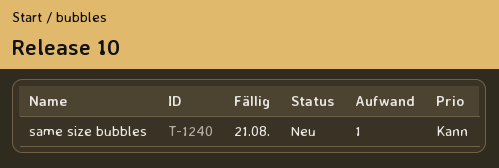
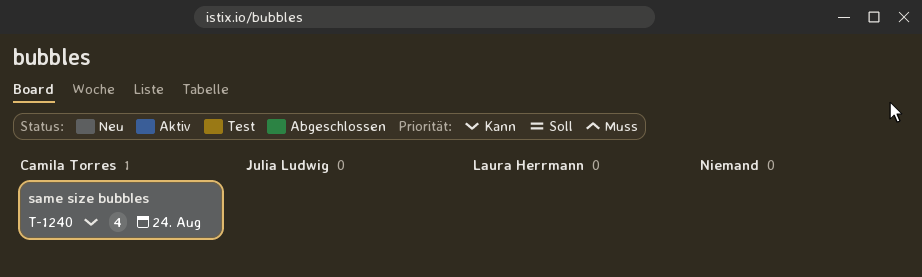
T-1240, estimate: 1 -> 4
T-1240, due: Aug 21 -> Aug 24

